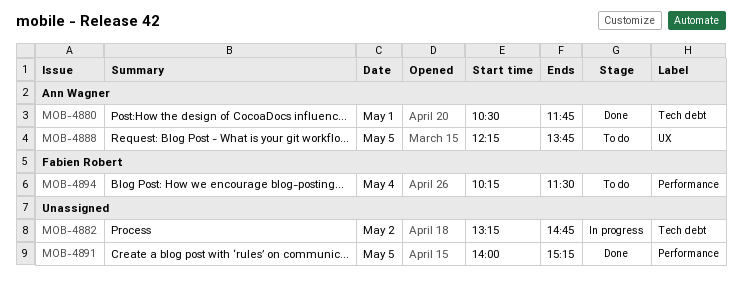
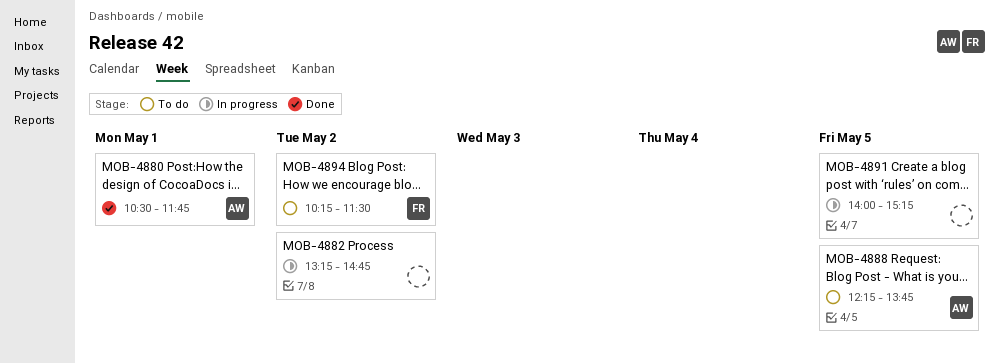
MOB-4891, status: Done -> In progress
MOB-4894, day: May 4 -> May 2

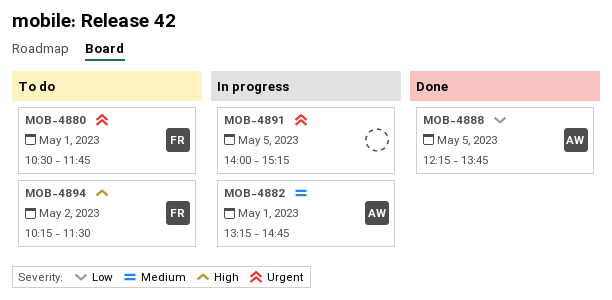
MOB-4880, status: Done -> To do
MOB-4880, owner: AW -> FR
MOB-4882, owner: none -> AW
MOB-4882, day: May 2 -> May 1
MOB-4888, status: To do -> Done

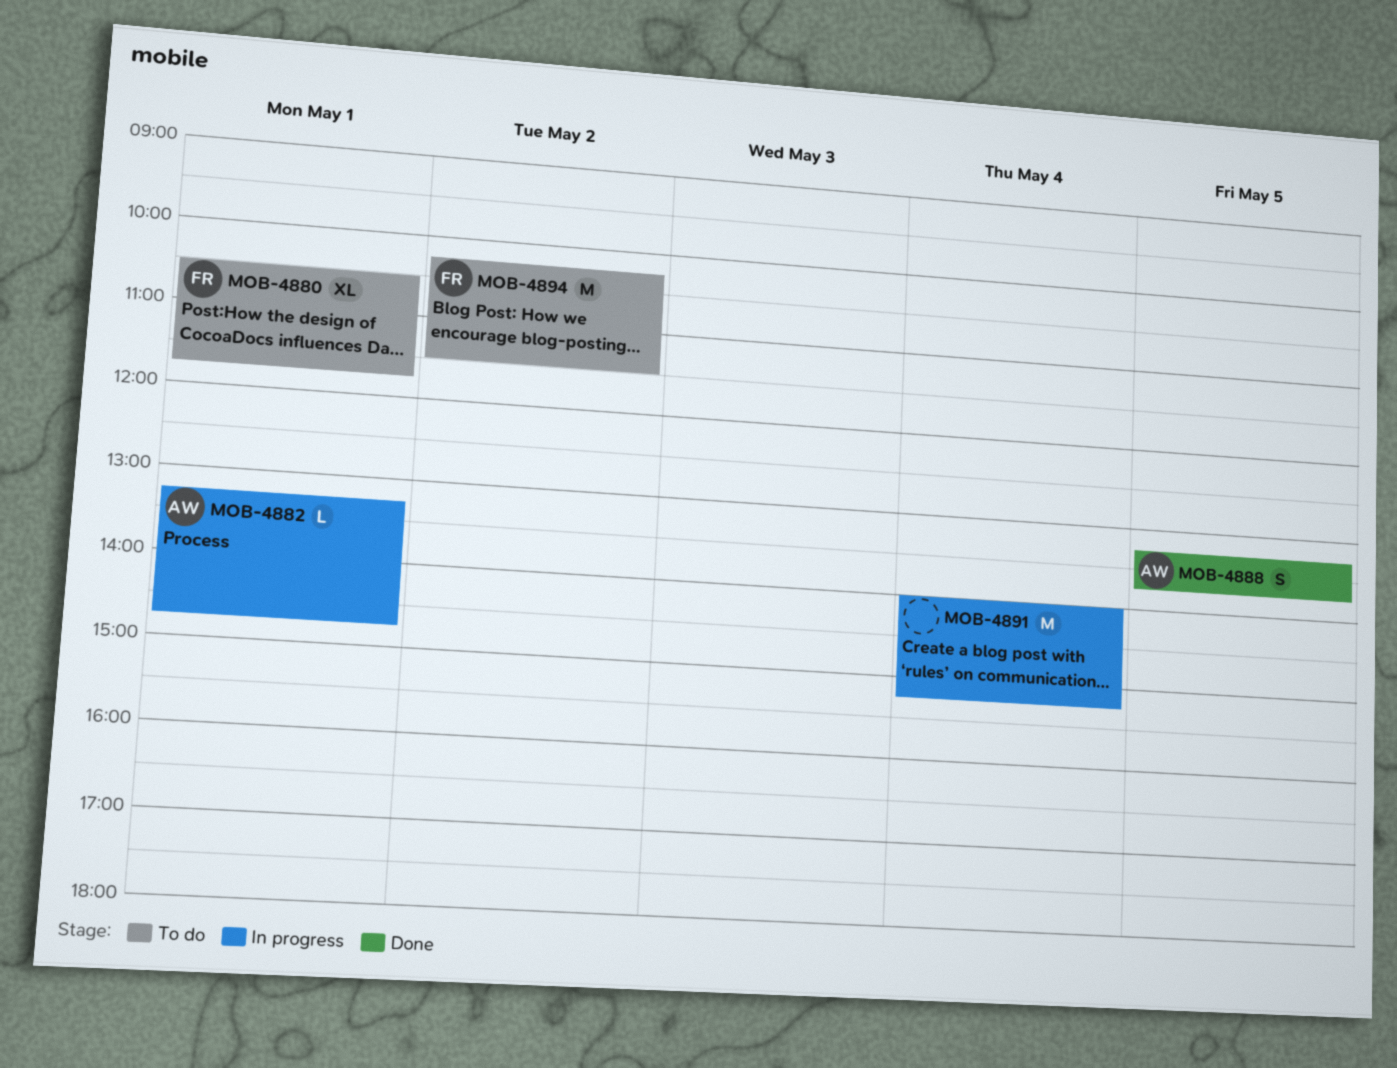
MOB-4888, begins: 12:15 -> 13:15
MOB-4891, day: May 5 -> May 4

